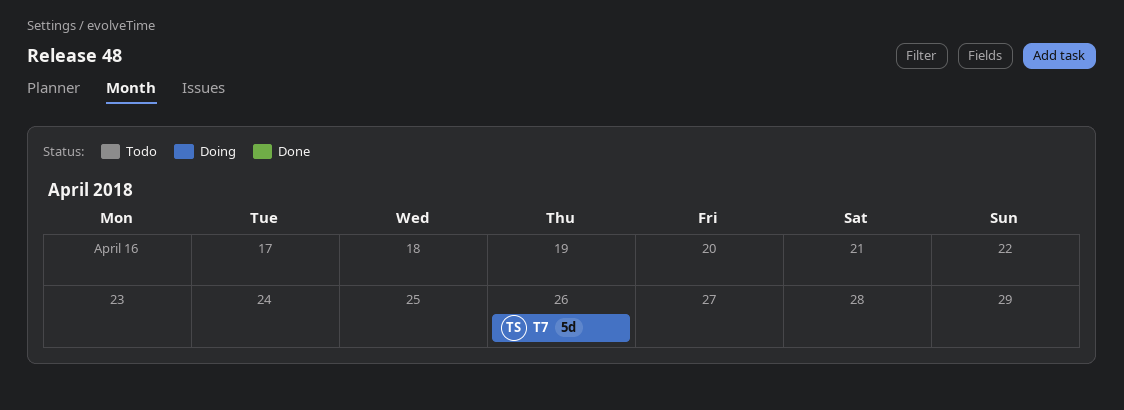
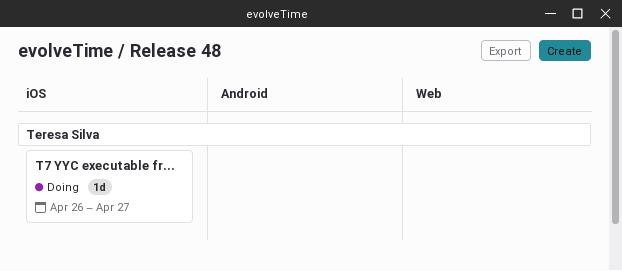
T7, estimate: 5d -> 1d
T7, due: Apr 26 -> Apr 27

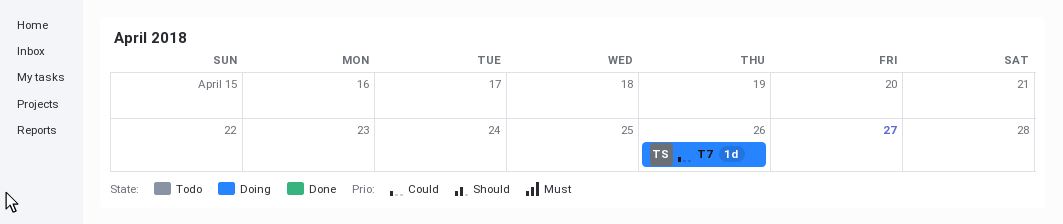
T7, due: Apr 27 -> Apr 26

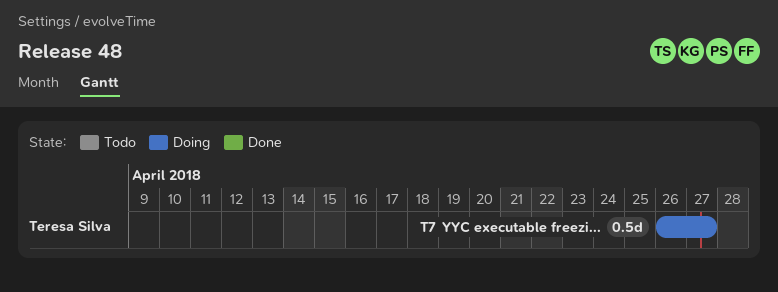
T7, estimate: 1d -> 0.5d
T7, due: Apr 26 -> Apr 27

